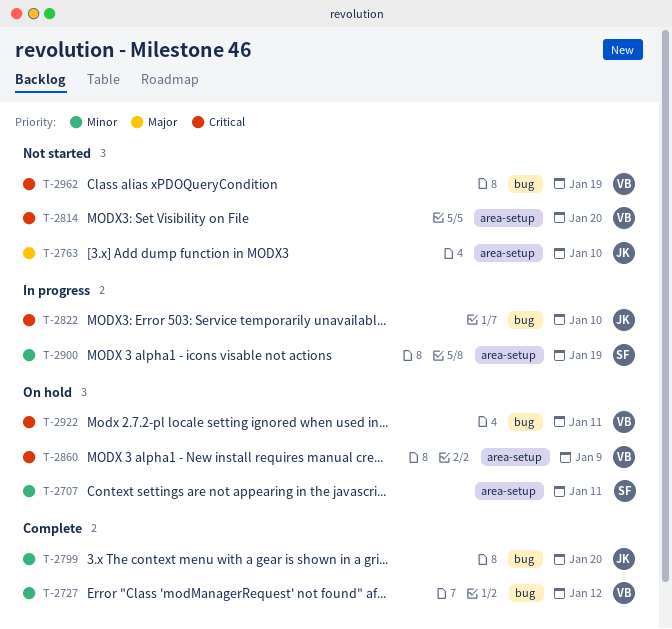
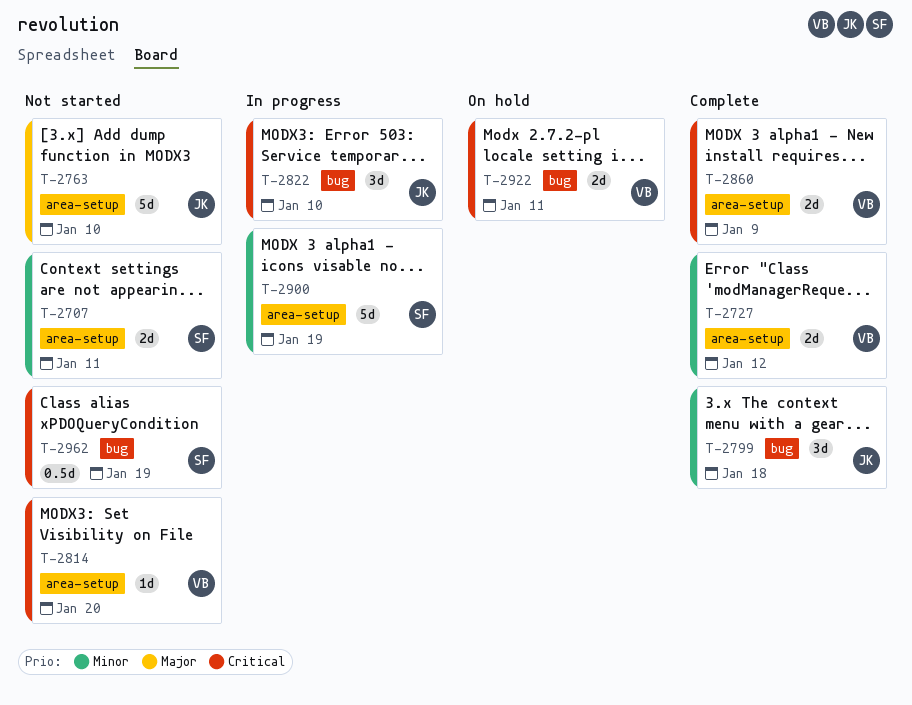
T-2707, status: On hold -> Not started
T-2727, label: bug -> area-setup
T-2799, due: Jan 20 -> Jan 18
T-2860, status: On hold -> Complete
T-2962, owner: VB -> SF

